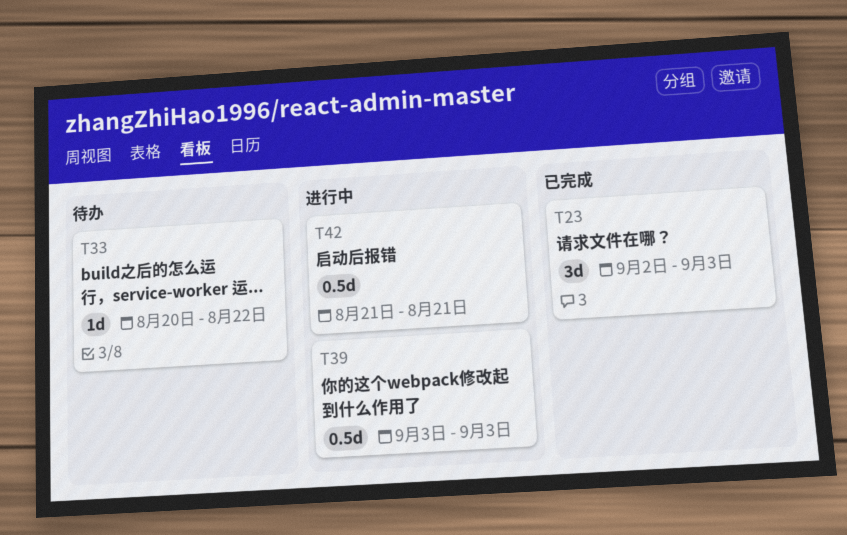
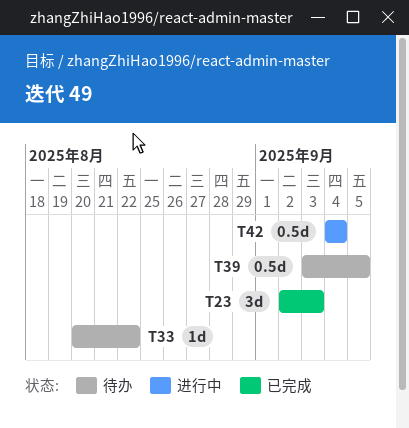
T39, status: 进行中 -> 待办
T39, due: Sep 3 -> Sep 5
T42, start: Aug 21 -> Sep 4
T42, due: Aug 21 -> Sep 4

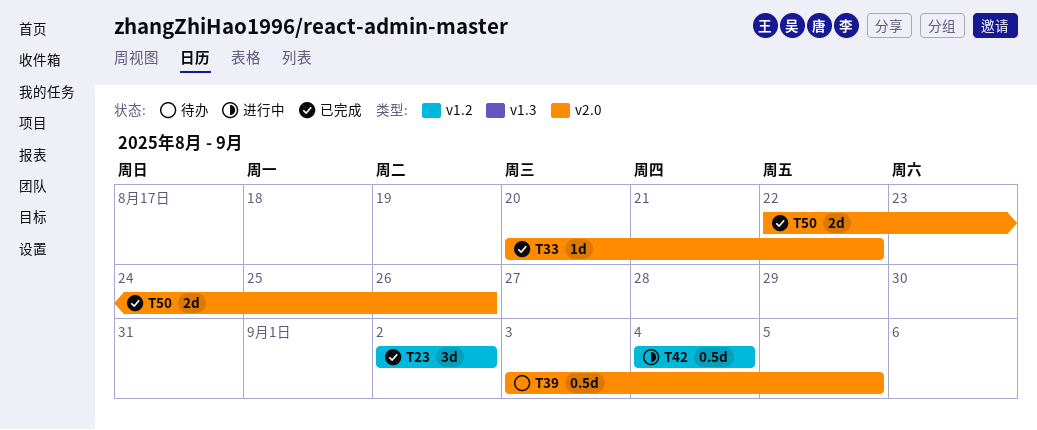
T23, due: Sep 3 -> Sep 2
T33, status: 待办 -> 已完成
T50: none -> present

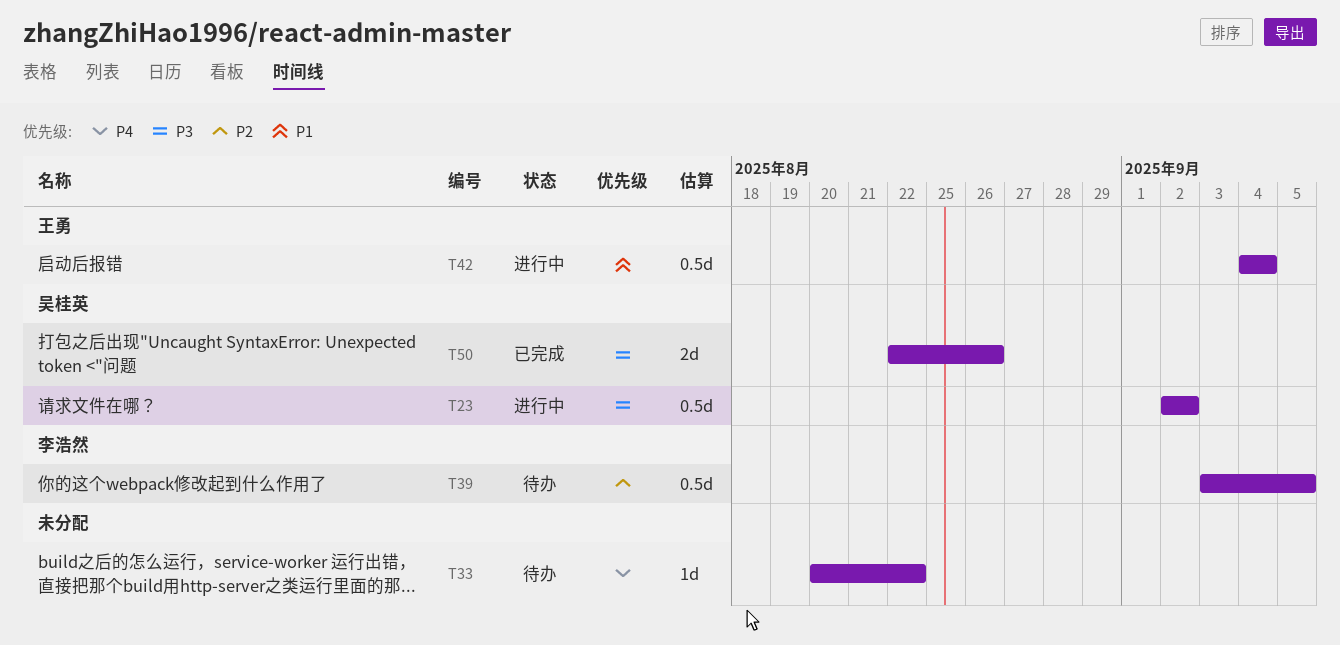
T23, status: 已完成 -> 进行中
T23, estimate: 3d -> 0.5d
T33, status: 已完成 -> 待办

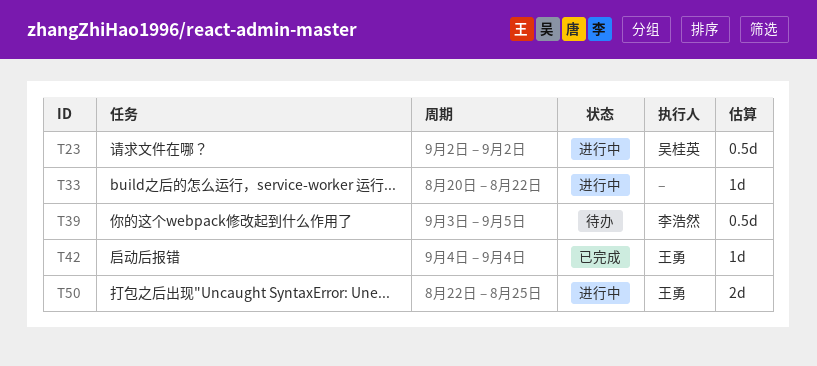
T33, status: 待办 -> 进行中
T42, status: 进行中 -> 已完成
T42, estimate: 0.5d -> 1d
T50, status: 已完成 -> 进行中
T50, owner: 吴桂英 -> 王勇
T50, due: Aug 26 -> Aug 25

